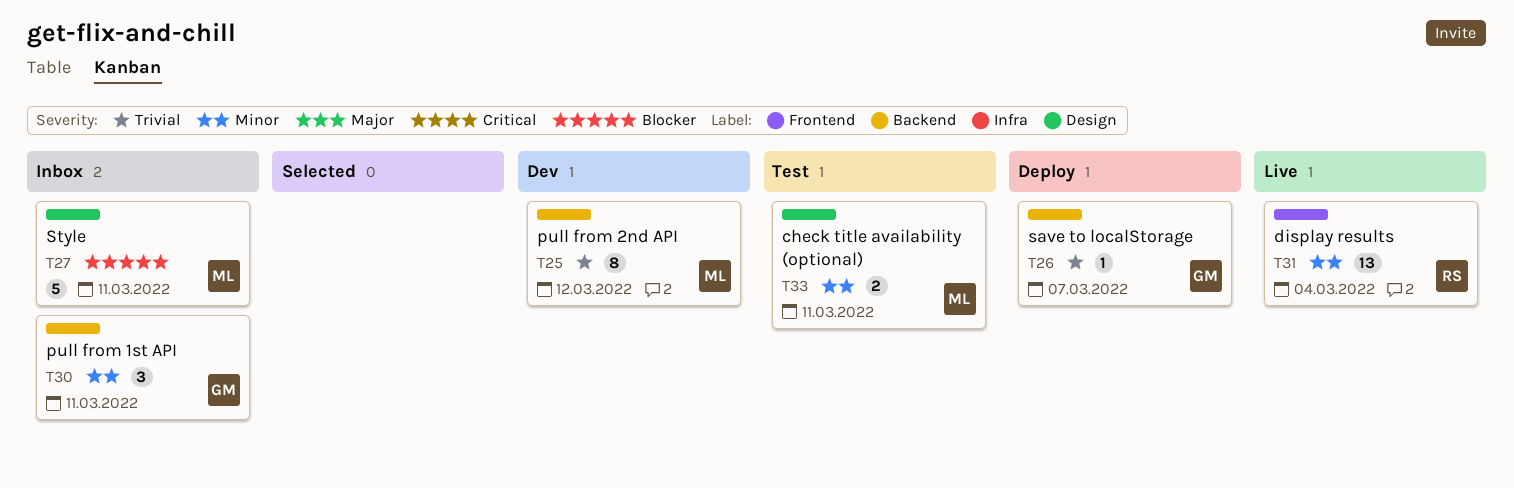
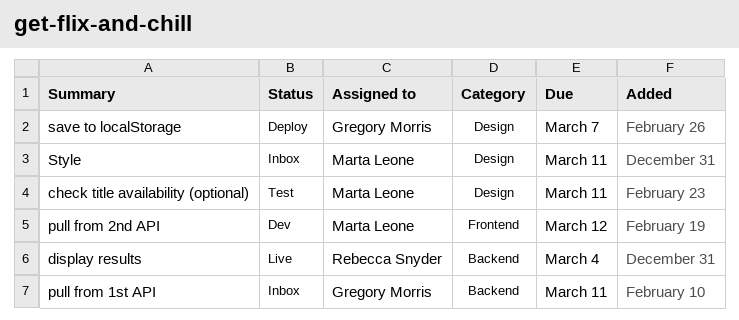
display results, label: Frontend -> Backend
pull from 2nd API, label: Backend -> Frontend
save to localStorage, label: Backend -> Design

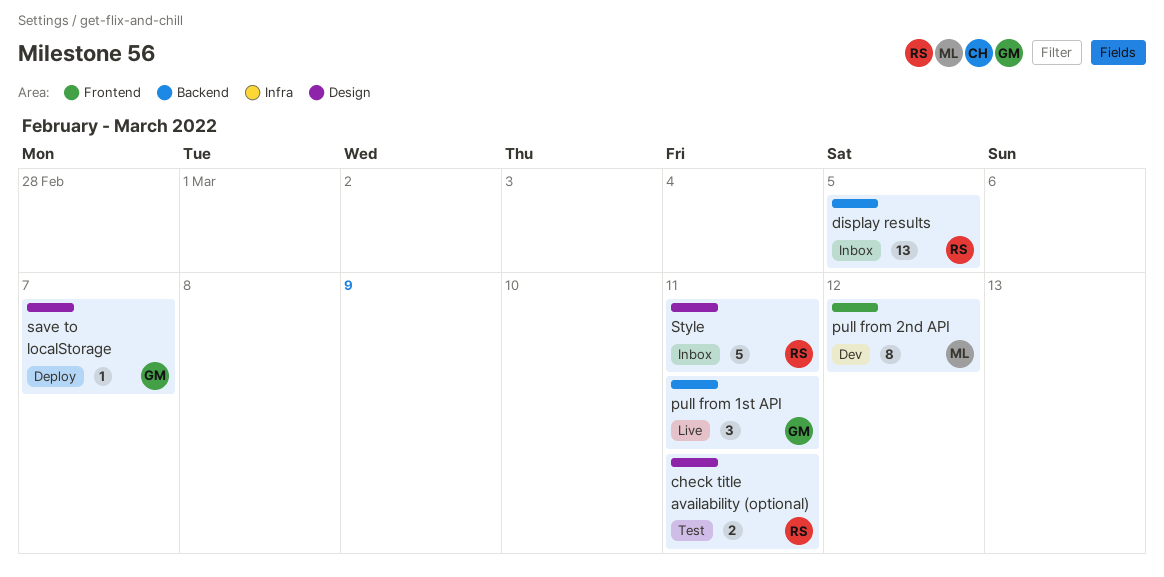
check title availability (optional), owner: Marta Leone -> Rebecca Snyder
display results, status: Live -> Inbox
display results, due: Mar 4 -> Mar 5
pull from 1st API, status: Inbox -> Live
Style, owner: Marta Leone -> Rebecca Snyder

